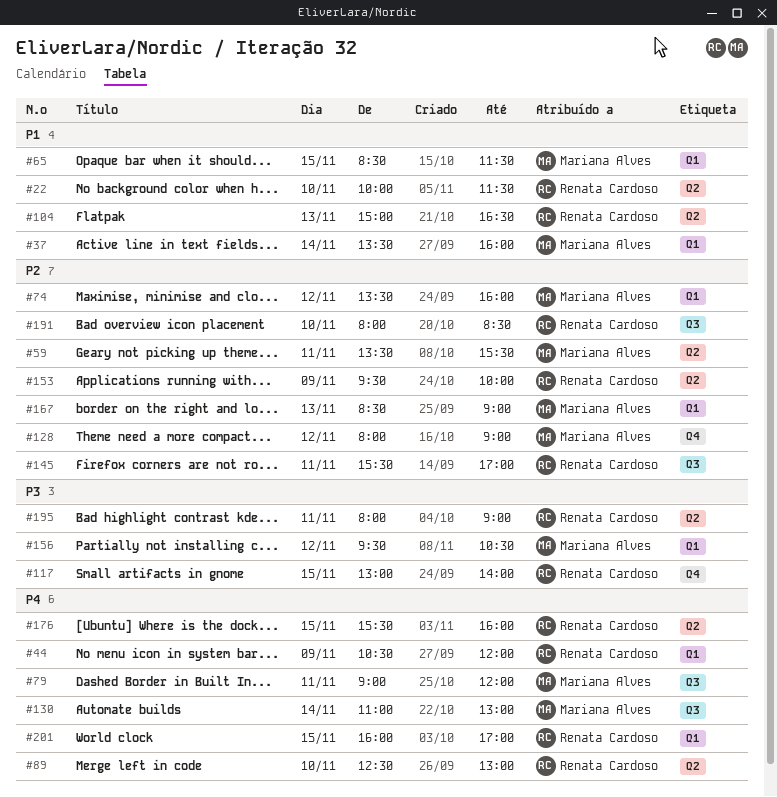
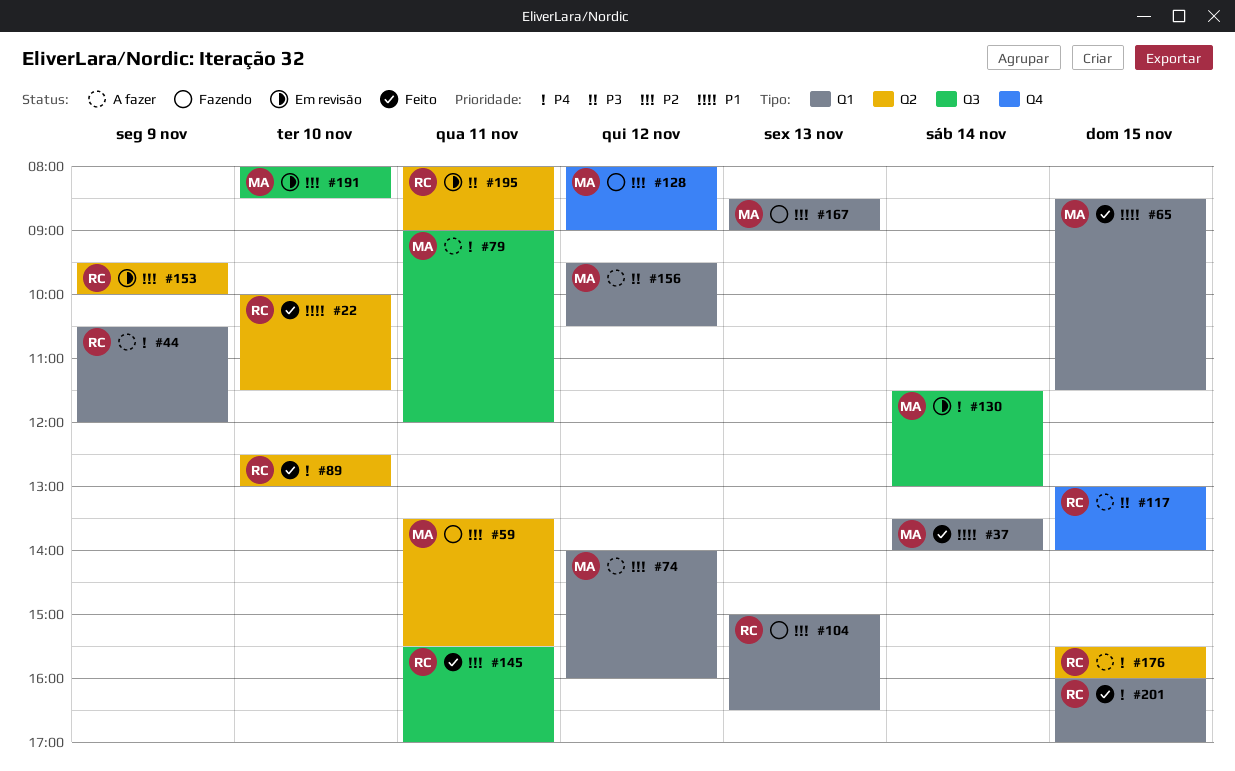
#37, ends: 16:00 -> 14:00
#74, begins: 13:30 -> 14:00
#104, priority: P1 -> P2
#104, label: Q2 -> Q1
#130, begins: 11:00 -> 11:30
#191, owner: Renata Cardoso -> Mariana Alves

